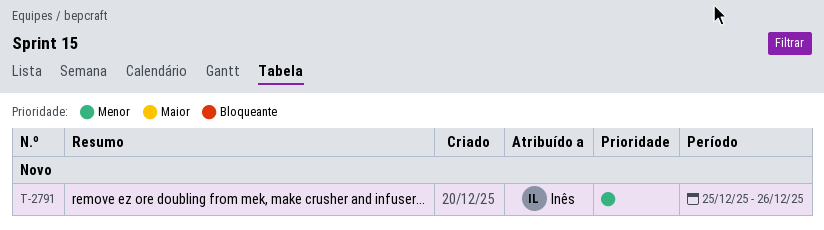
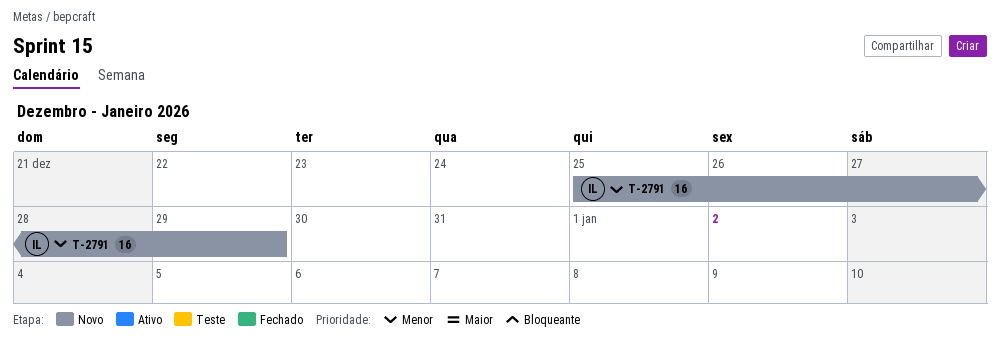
T-2791, due: Dec 26 -> Dec 29

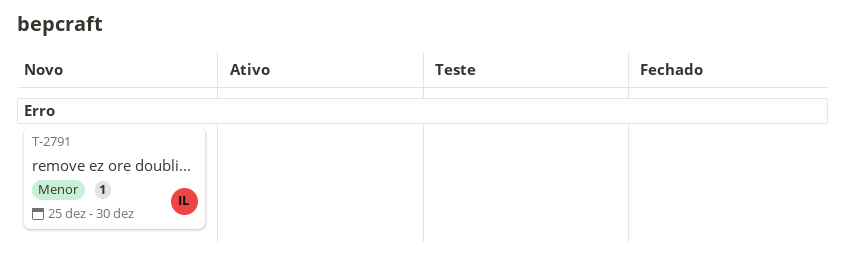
T-2791, estimate: 16 -> 1
T-2791, due: Dec 29 -> Dec 30

